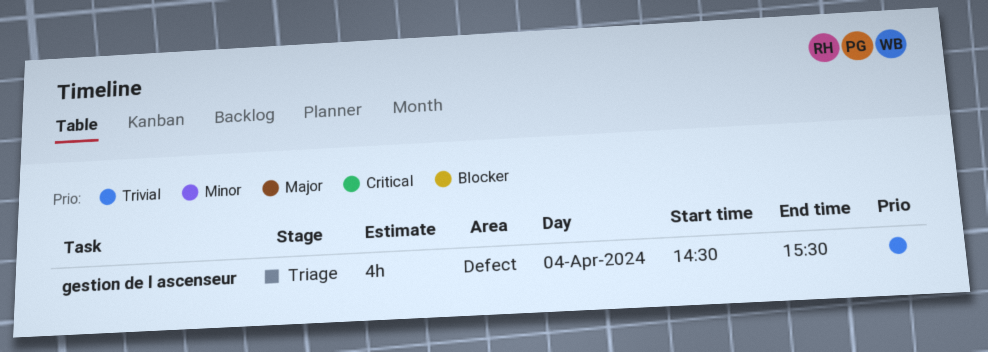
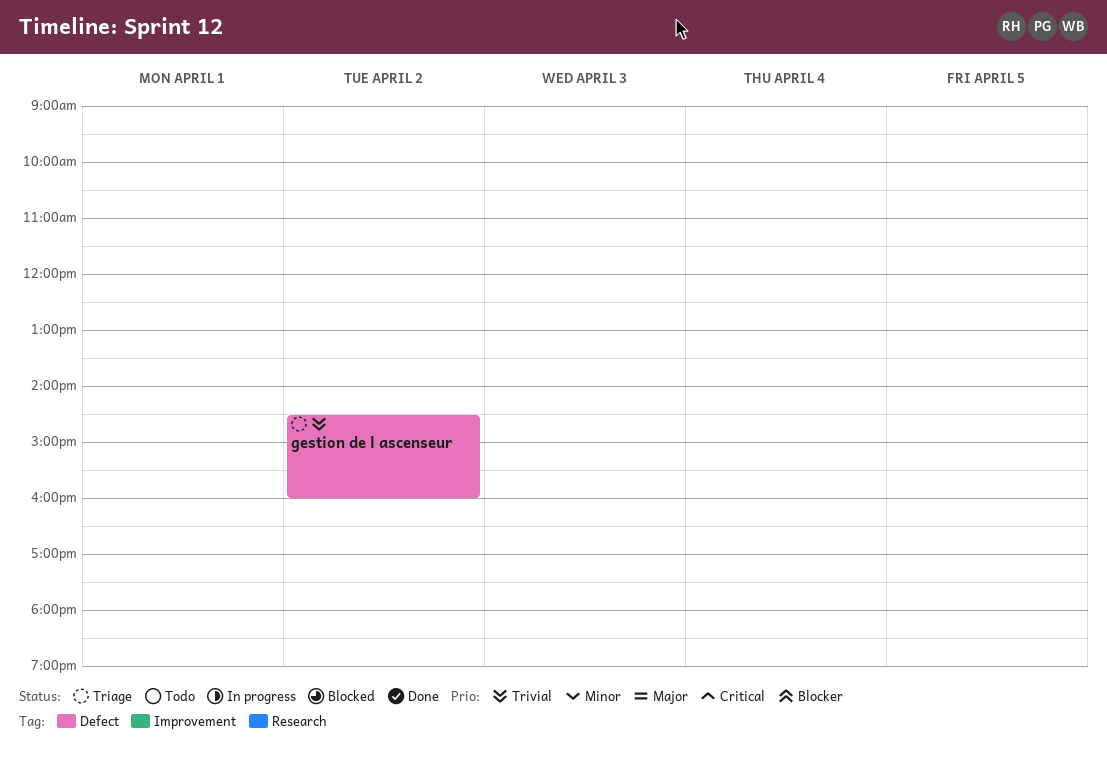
gestion de l ascenseur, day: Apr 4 -> Apr 2
gestion de l ascenseur, ends: 15:30 -> 16:00

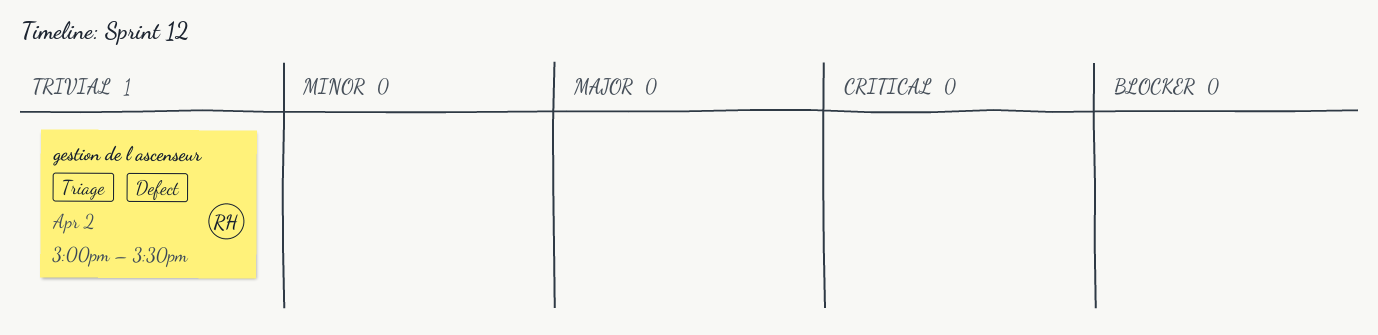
gestion de l ascenseur, begins: 14:30 -> 15:00
gestion de l ascenseur, ends: 16:00 -> 15:30

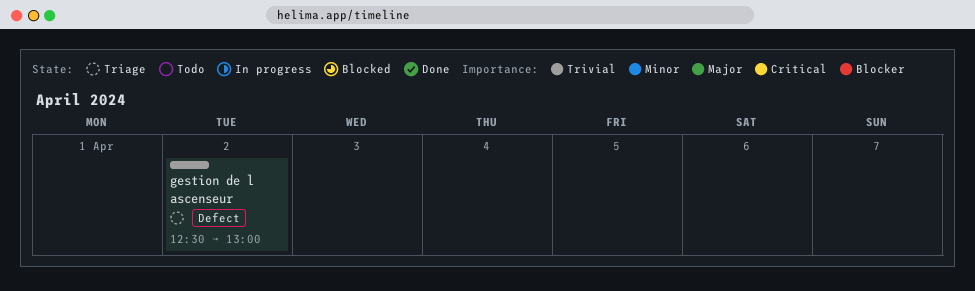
gestion de l ascenseur, begins: 15:00 -> 12:30
gestion de l ascenseur, ends: 15:30 -> 13:00

